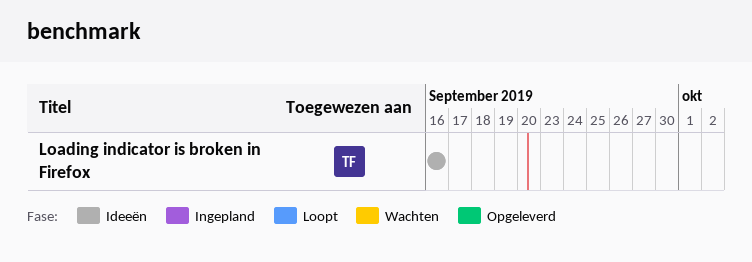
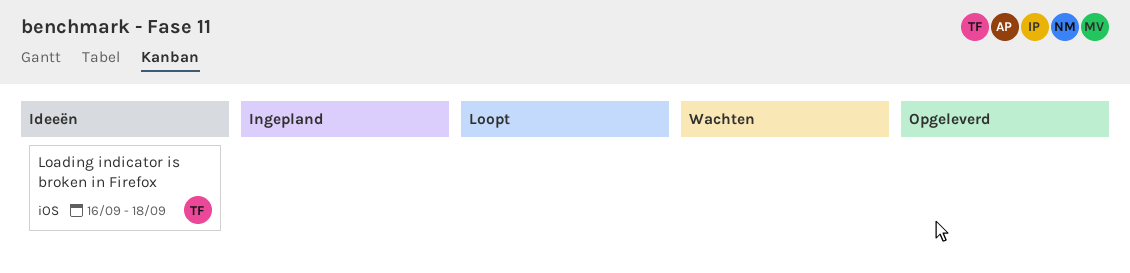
Loading indicator is broken in Firefox, due: Sep 16 -> Sep 18

